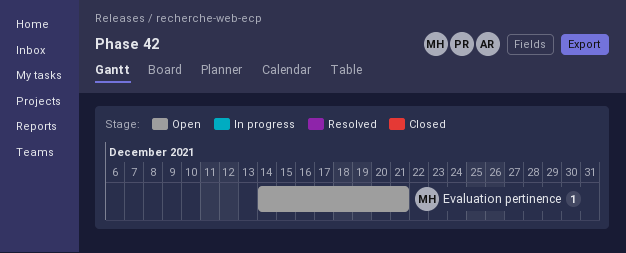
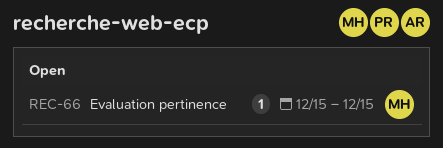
Evaluation pertinence, start: Dec 14 -> Dec 15
Evaluation pertinence, due: Dec 21 -> Dec 15

